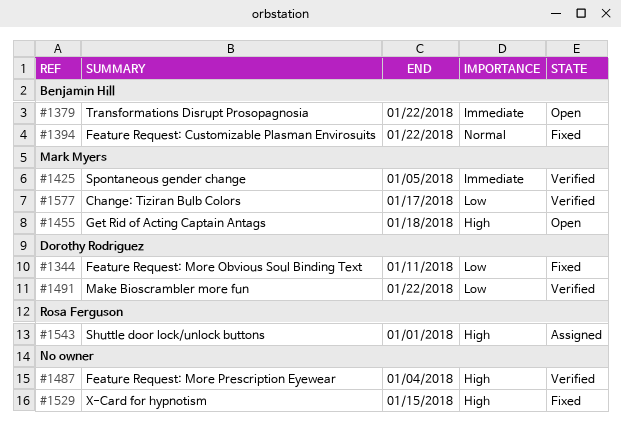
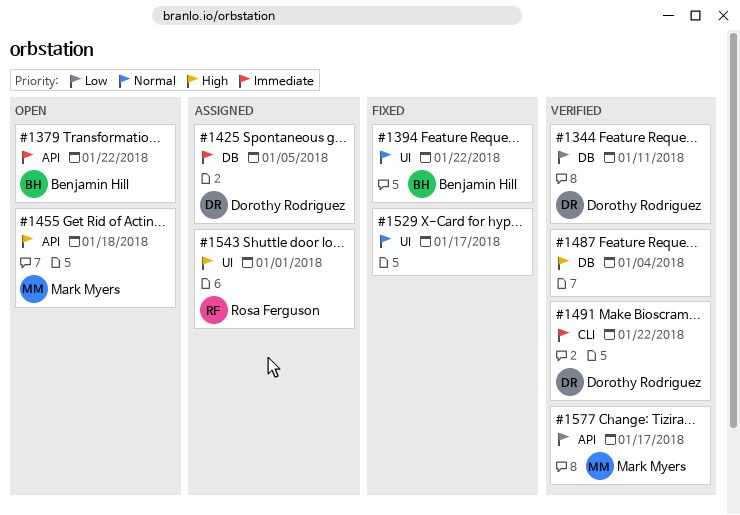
#1344, status: Fixed -> Verified
#1425, status: Verified -> Assigned
#1425, owner: Mark Myers -> Dorothy Rodriguez
#1491, priority: Low -> Immediate
#1529, priority: High -> Normal
#1529, due: Jan 15 -> Jan 17

